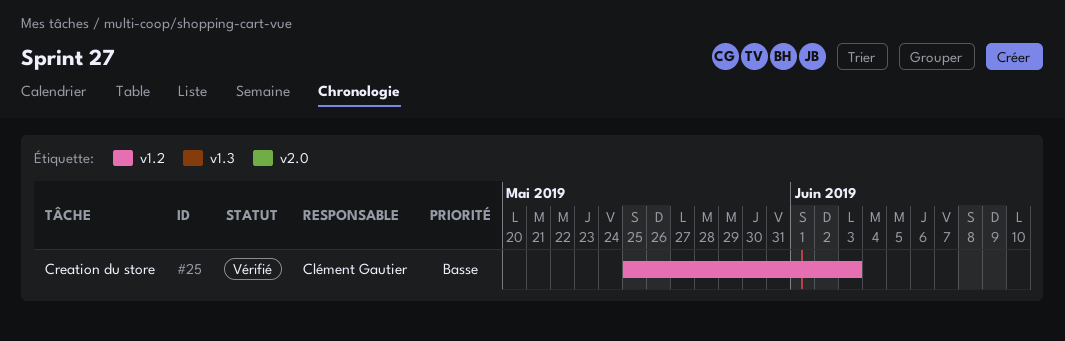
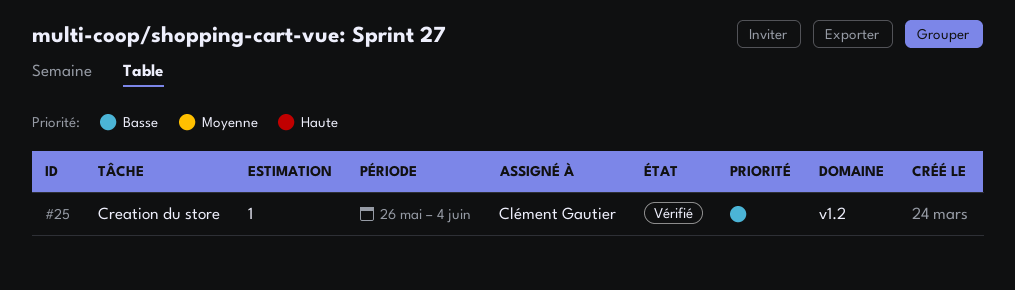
#25, start: May 25 -> May 26
#25, due: Jun 3 -> Jun 4

